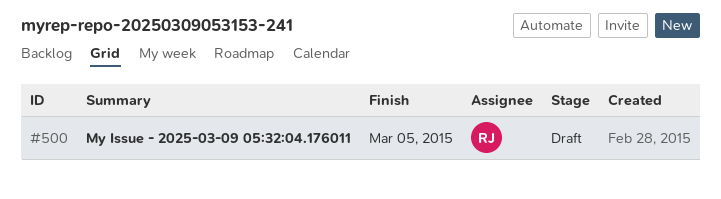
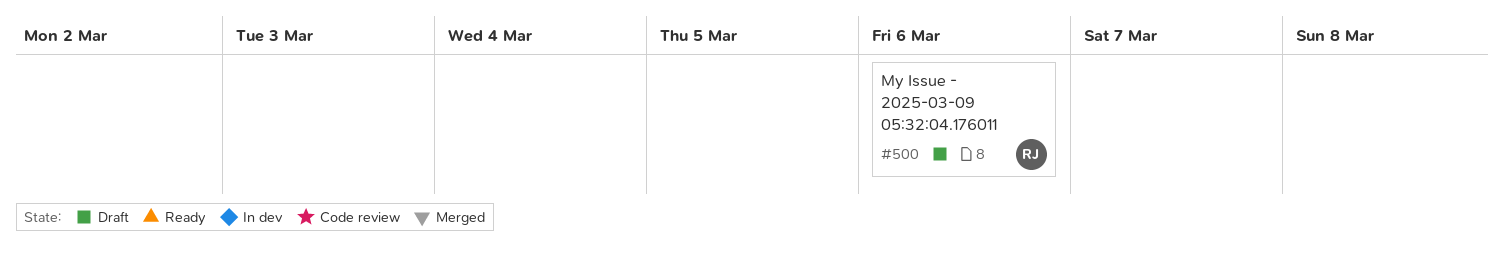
#500, due: Mar 5 -> Mar 6

